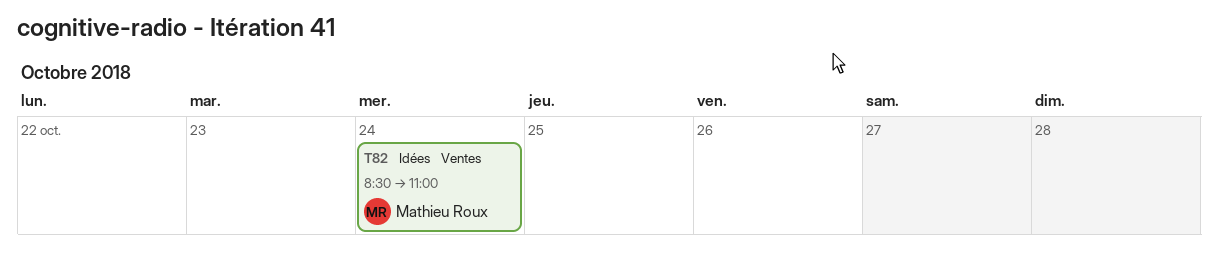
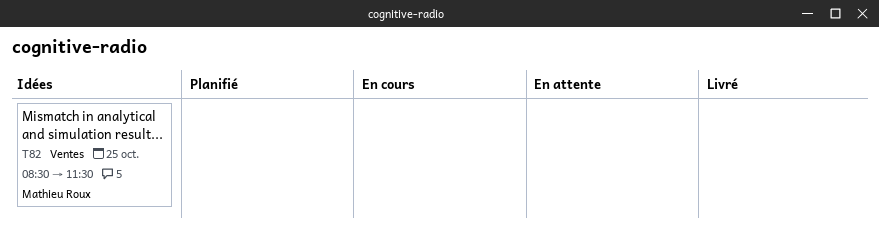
T82, day: Oct 24 -> Oct 25
T82, ends: 11:00 -> 11:30

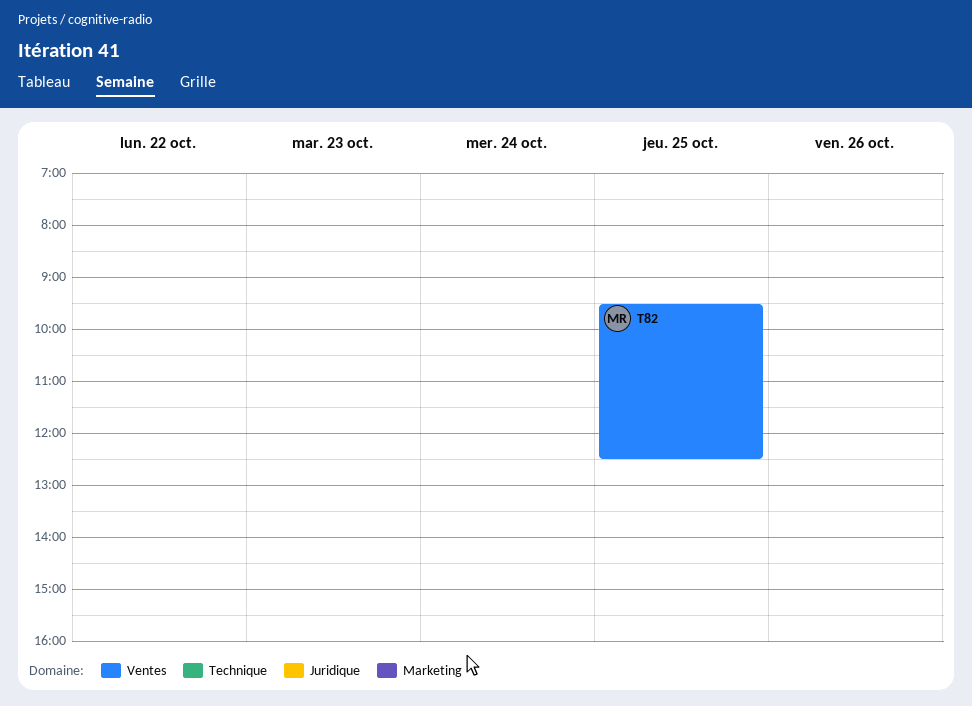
T82, begins: 08:30 -> 09:30
T82, ends: 11:30 -> 12:30

